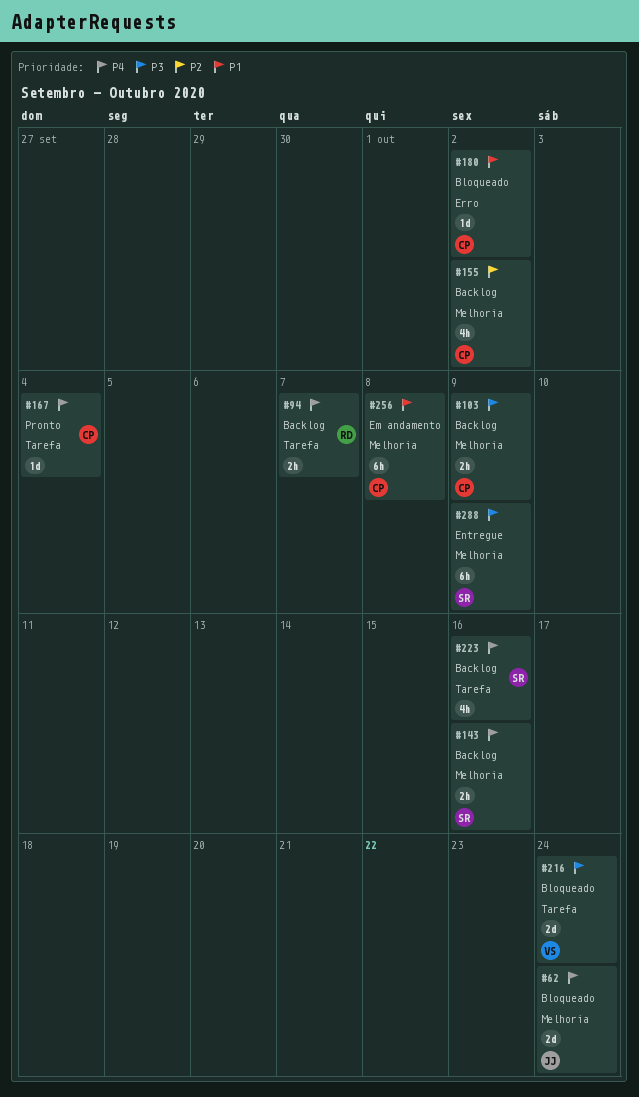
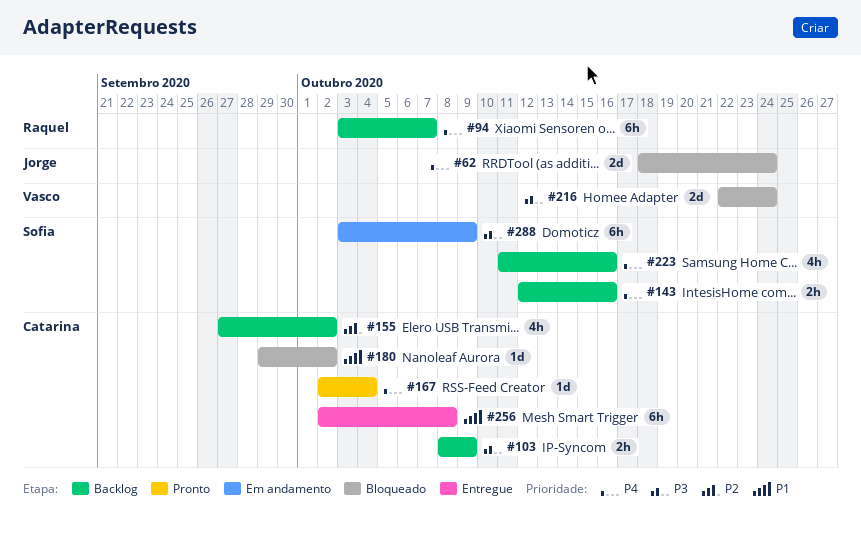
#94, estimate: 2h -> 6h
#256, status: Em andamento -> Entregue
#288, status: Entregue -> Em andamento

